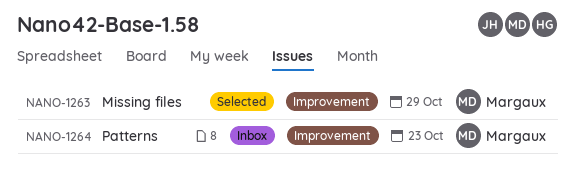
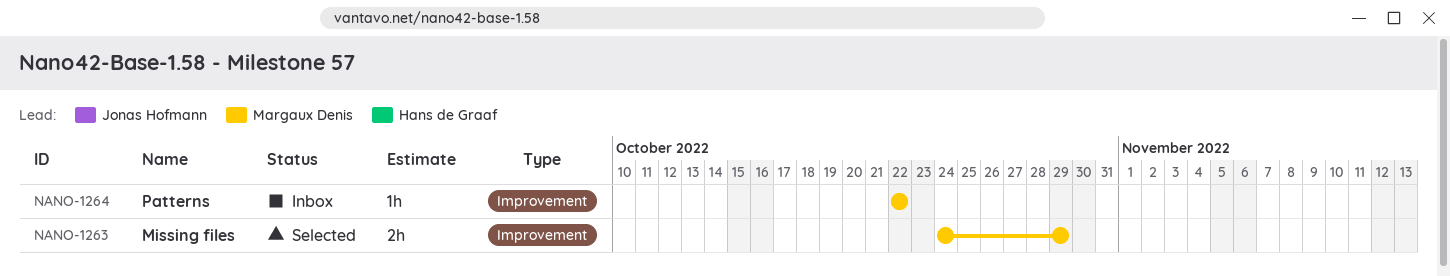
NANO-1264, due: Oct 23 -> Oct 22

